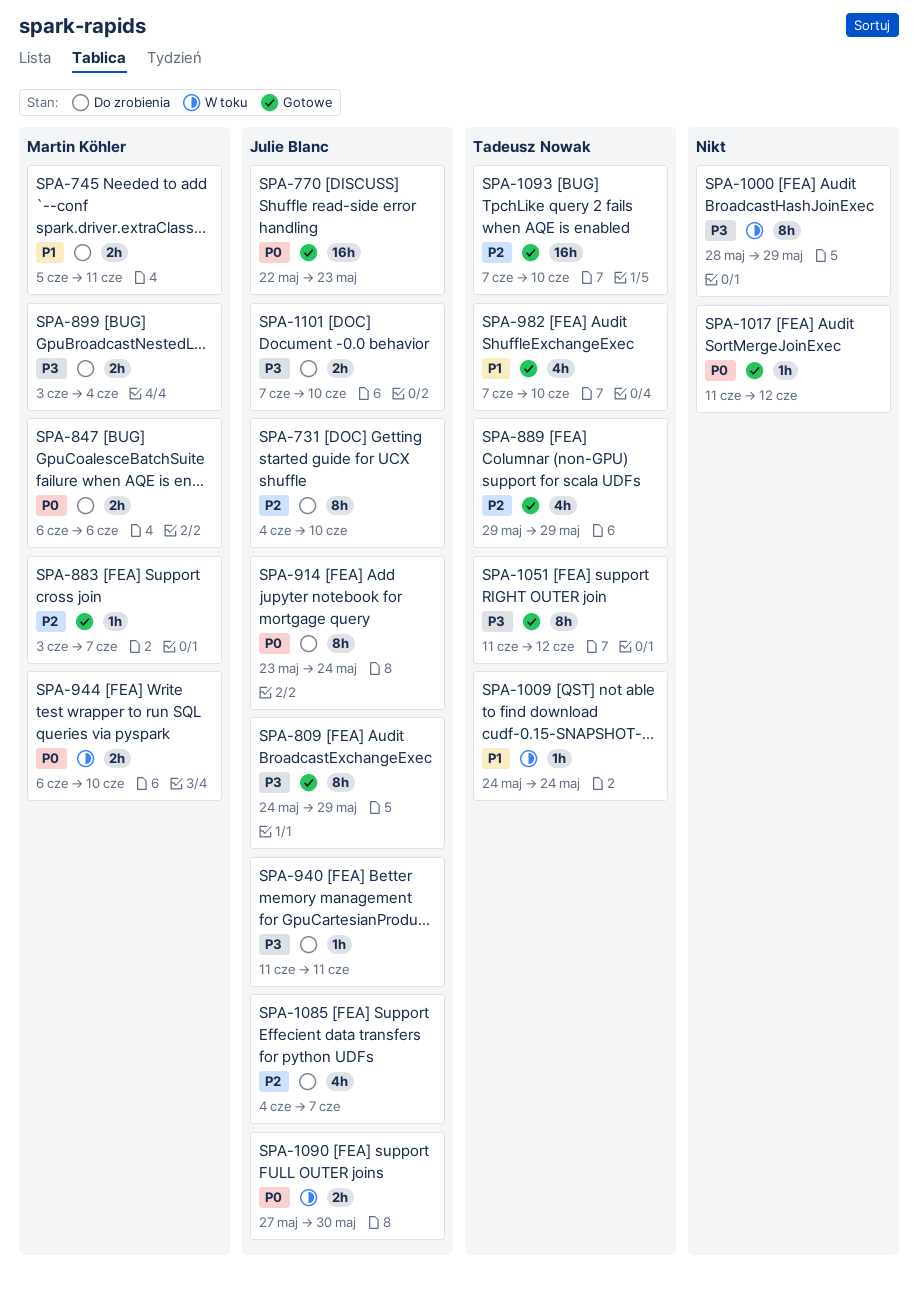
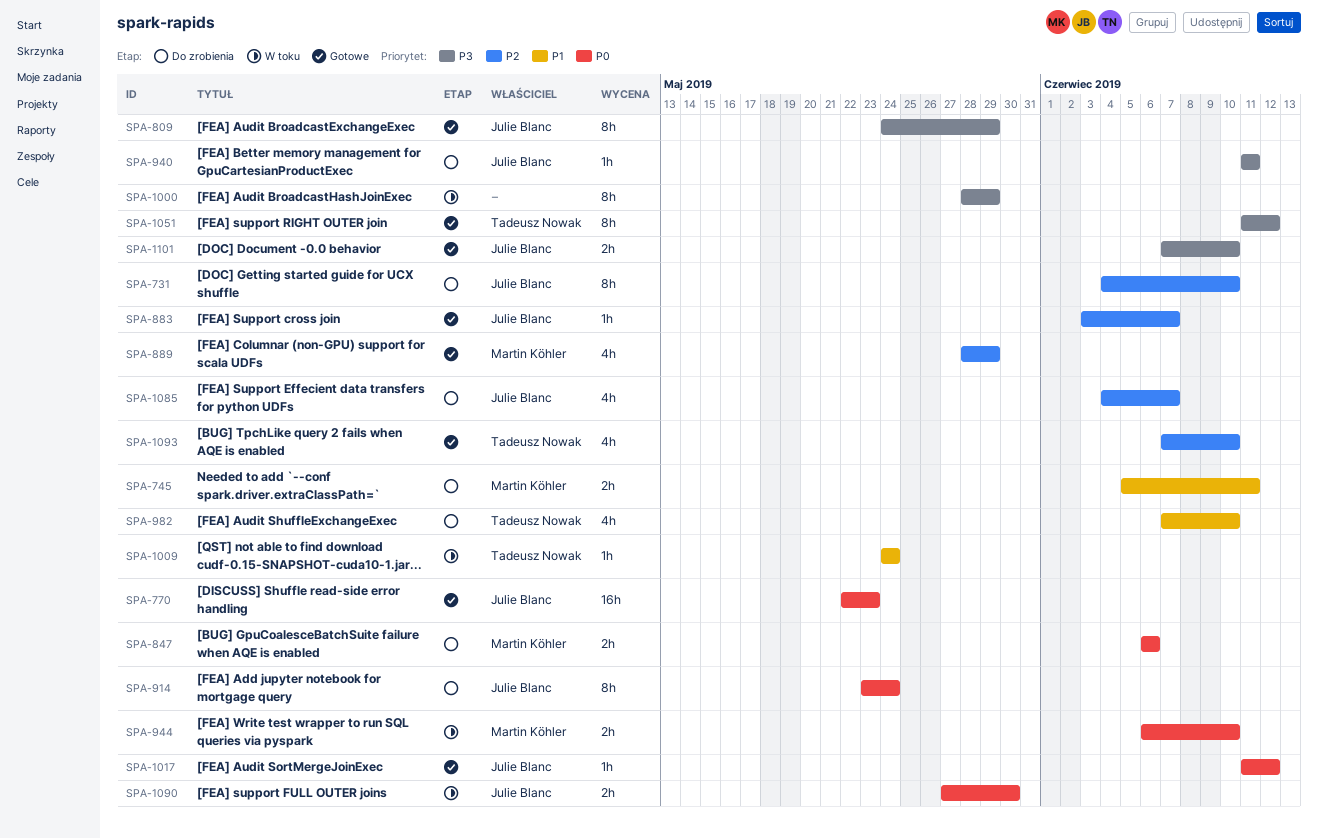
SPA-883, owner: Martin Köhler -> Julie Blanc
SPA-889, owner: Tadeusz Nowak -> Martin Köhler
SPA-889, start: May 29 -> May 28
SPA-899: present -> none
SPA-982, status: Gotowe -> Do zrobienia
SPA-1017, owner: none -> Julie Blanc
SPA-1093, estimate: 16h -> 4h
SPA-1101, status: Do zrobienia -> Gotowe

